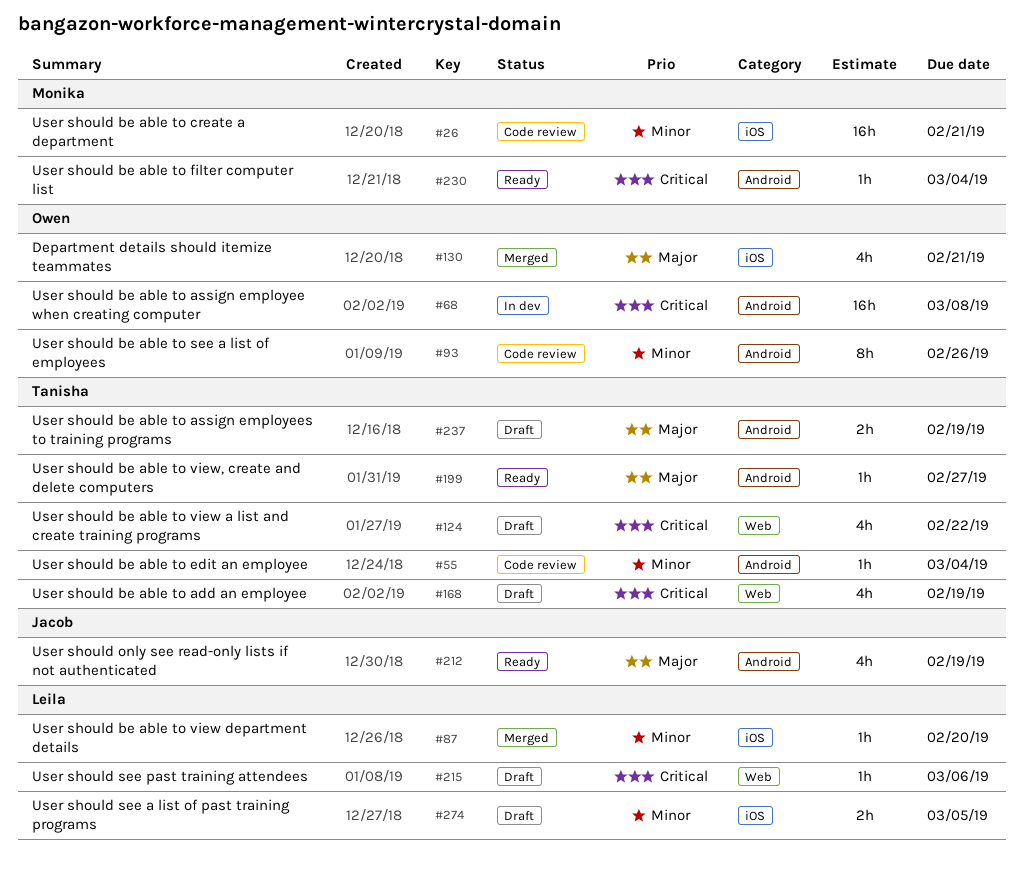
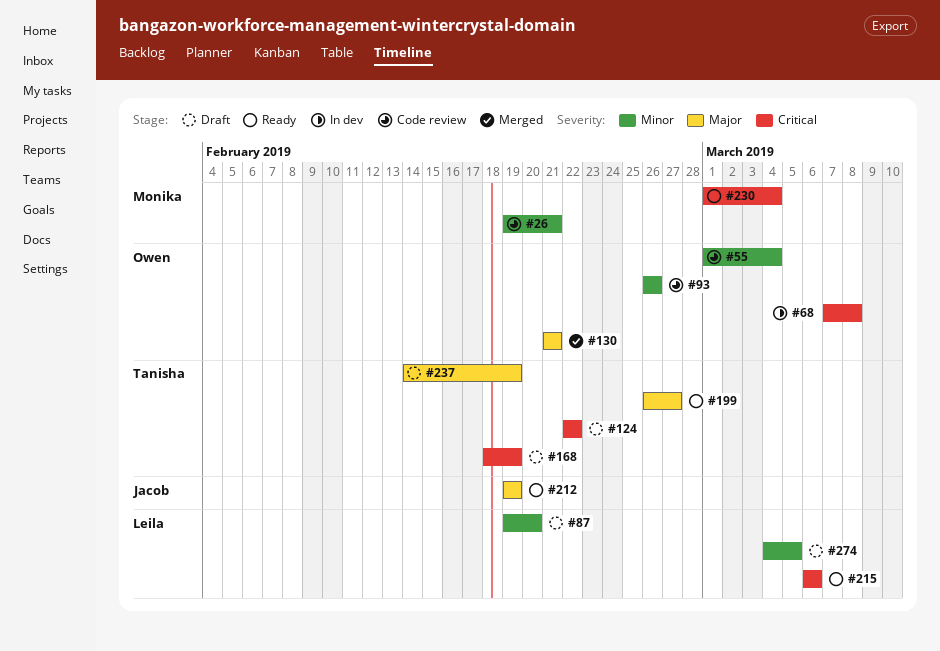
#55, owner: Tanisha -> Owen
#87, status: Merged -> Draft
#215, status: Draft -> Ready

